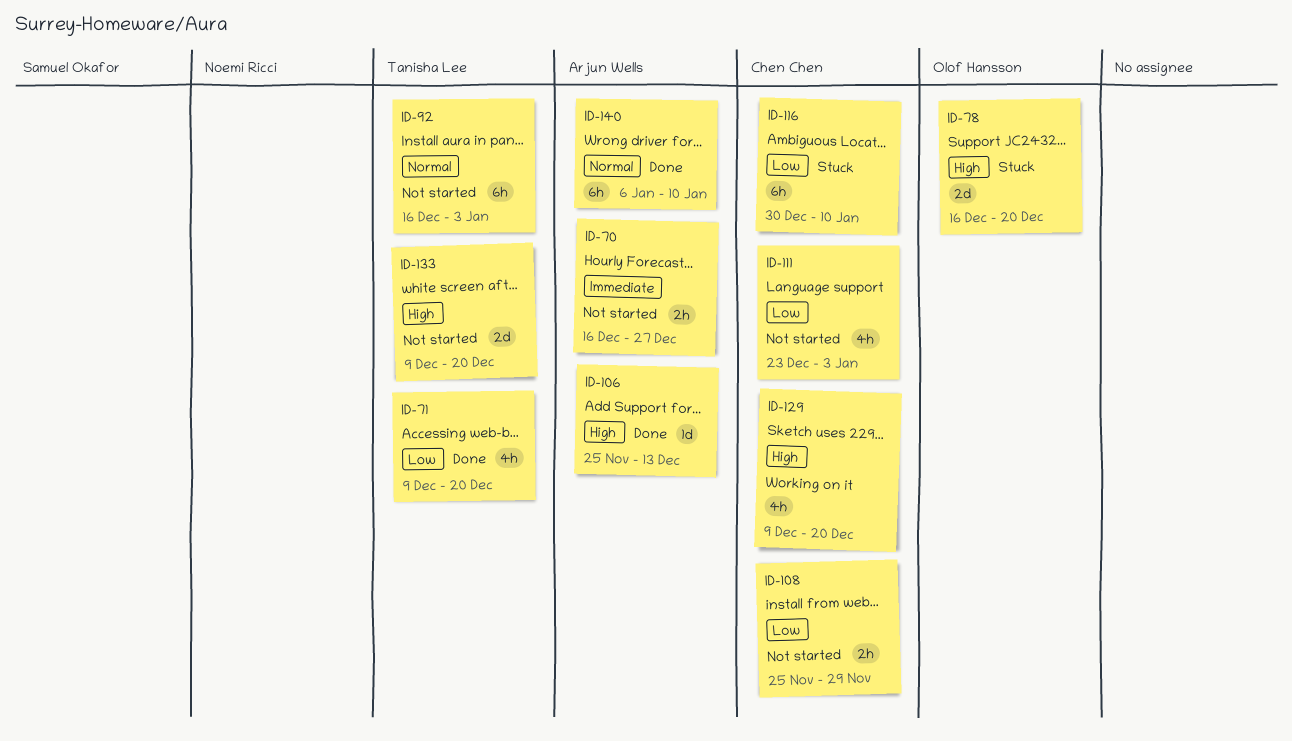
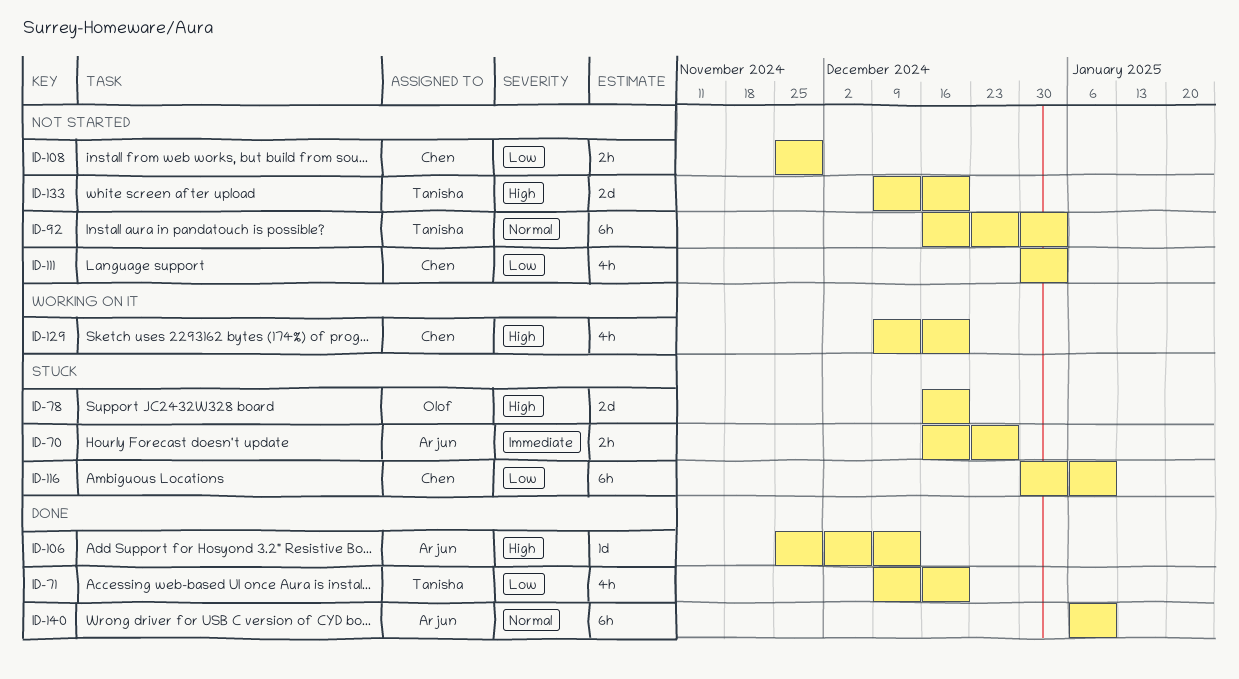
ID-70, status: Not started -> Stuck
ID-111, start: Dec 23 -> Dec 30

